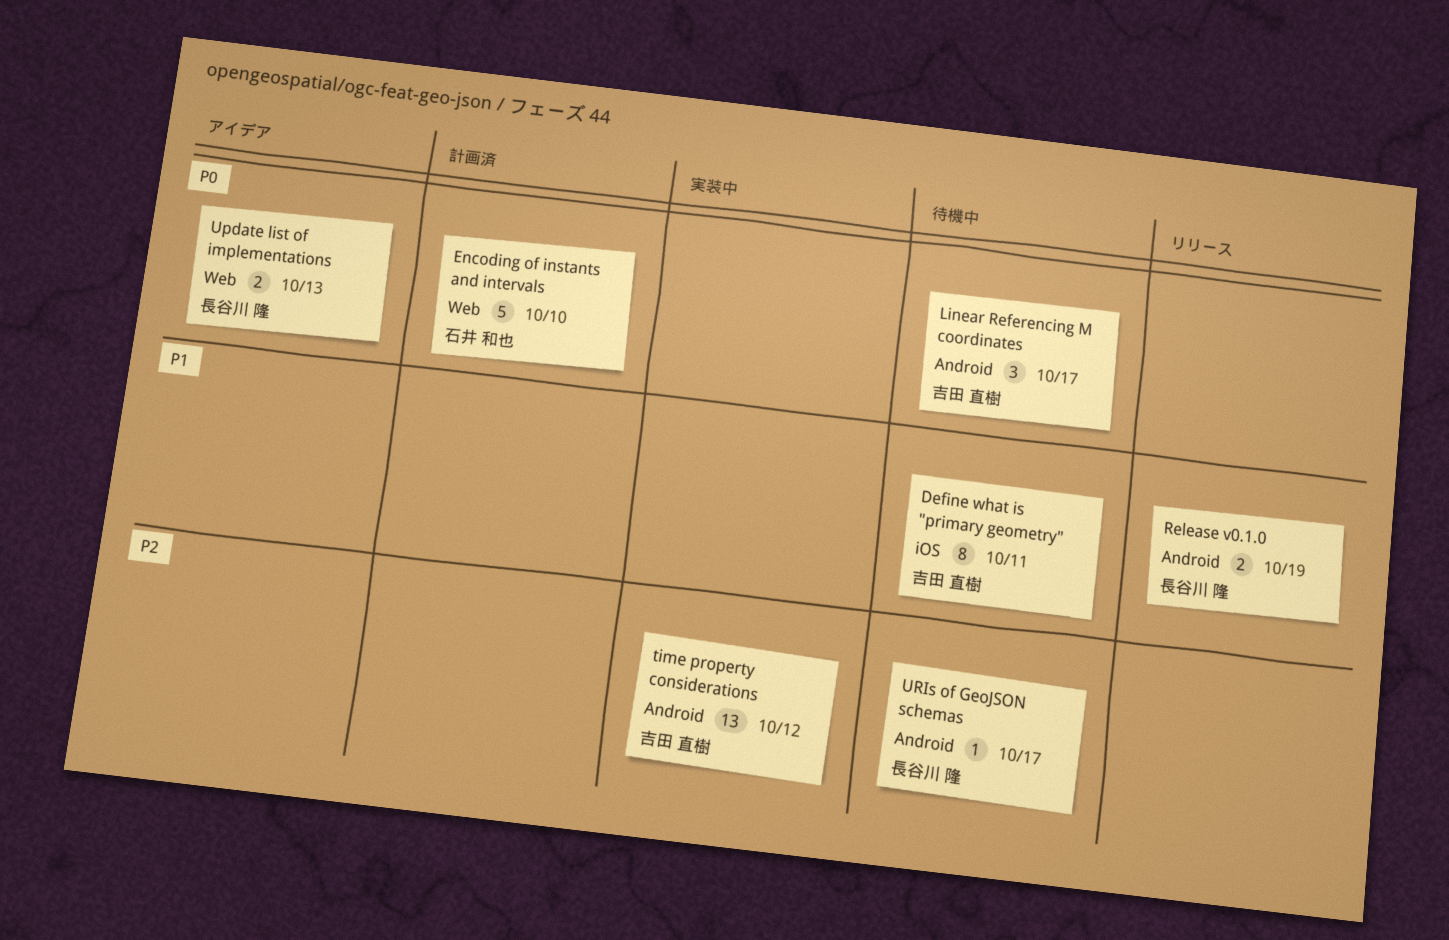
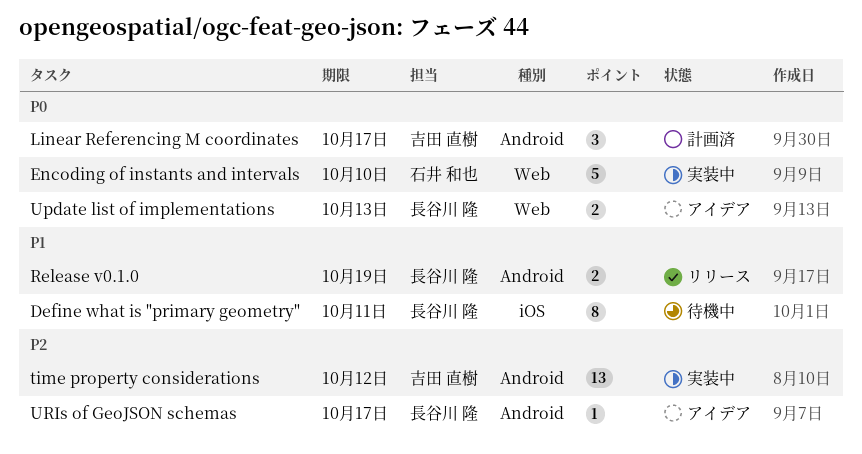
Define what is "primary geometry", owner: 吉田 直樹 -> 長谷川 隆
Encoding of instants and intervals, status: 計画済 -> 実装中
Linear Referencing M coordinates, status: 待機中 -> 計画済
URIs of GeoJSON schemas, status: 待機中 -> アイデア

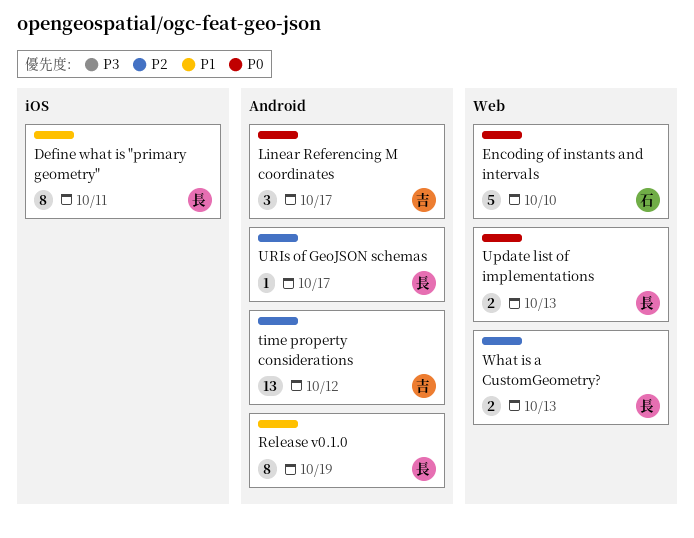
Release v0.1.0, estimate: 2 -> 8
What is a CustomGeometry?: none -> present

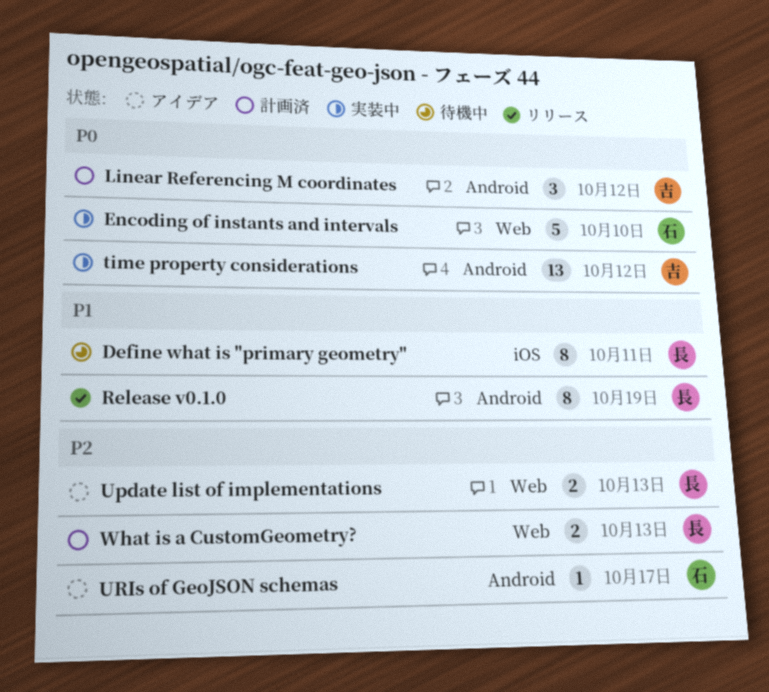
Linear Referencing M coordinates, due: Oct 17 -> Oct 12
time property considerations, priority: P2 -> P0
Update list of implementations, priority: P0 -> P2
URIs of GeoJSON schemas, owner: 長 -> 石

